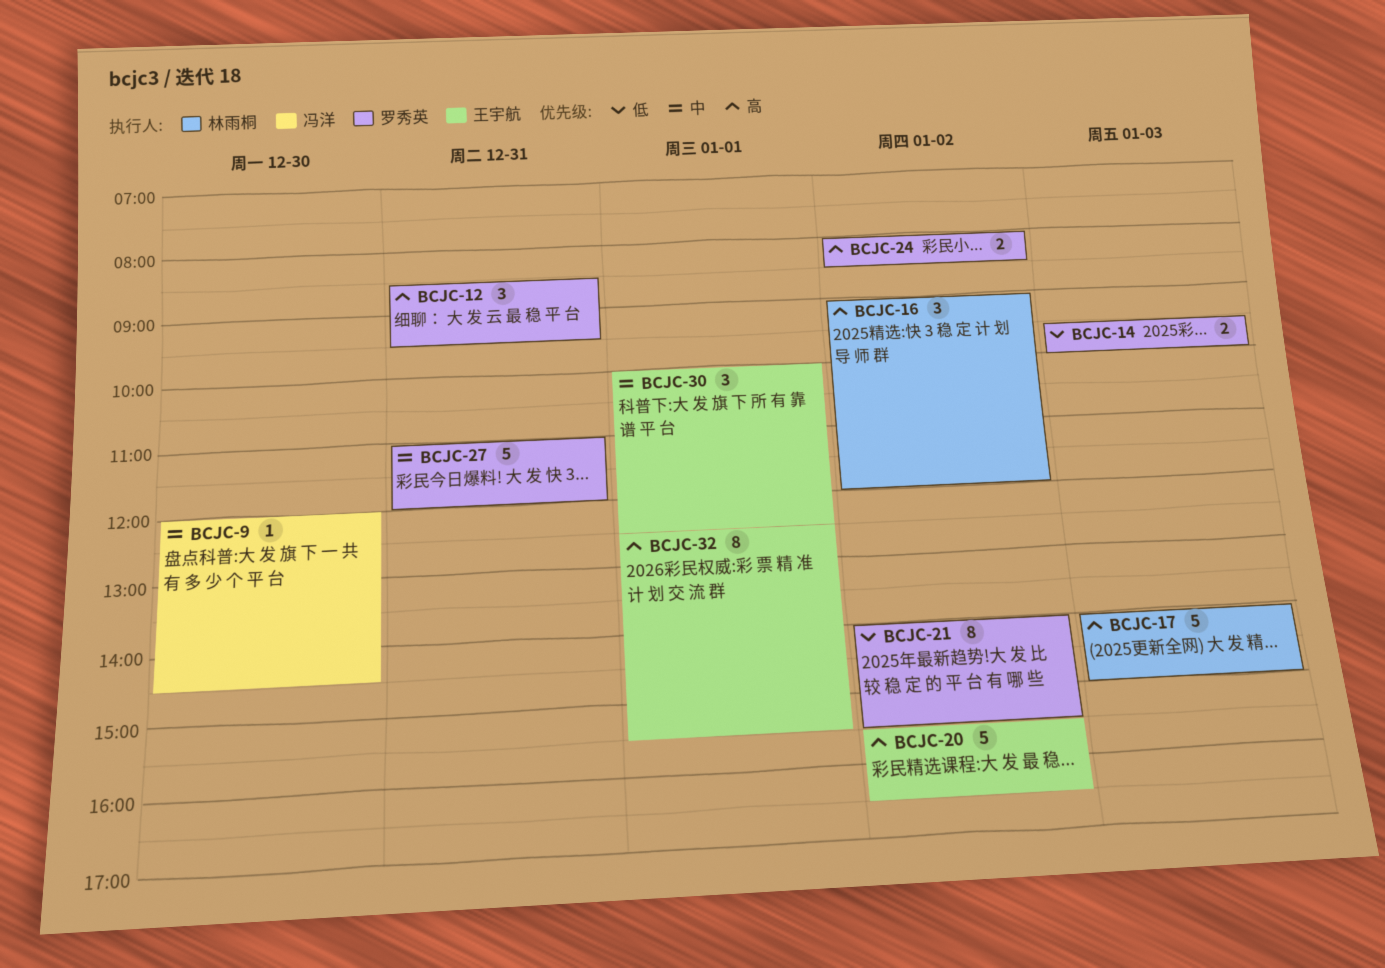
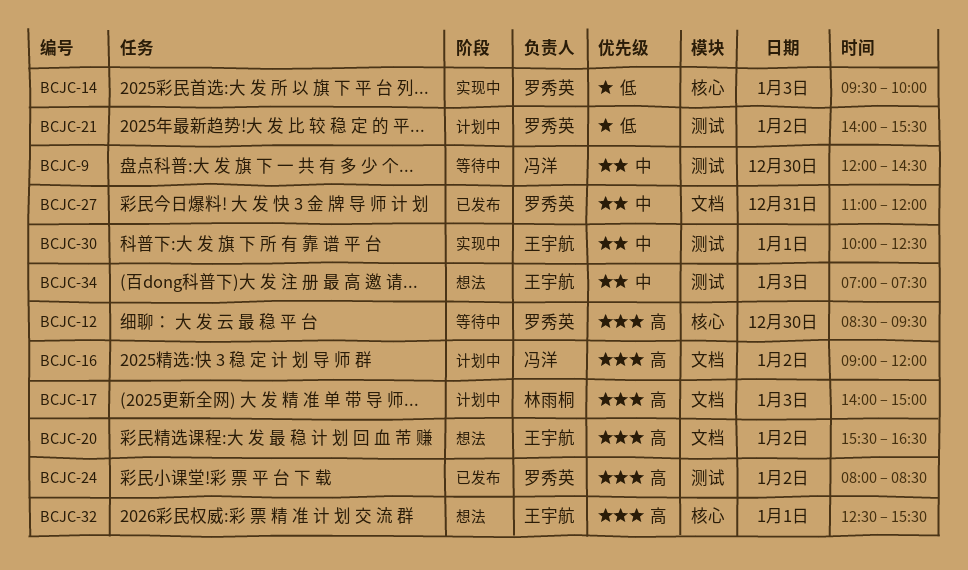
BCJC-12, day: Dec 31 -> Dec 30
BCJC-16, owner: 林雨桐 -> 冯洋
BCJC-34: none -> present

